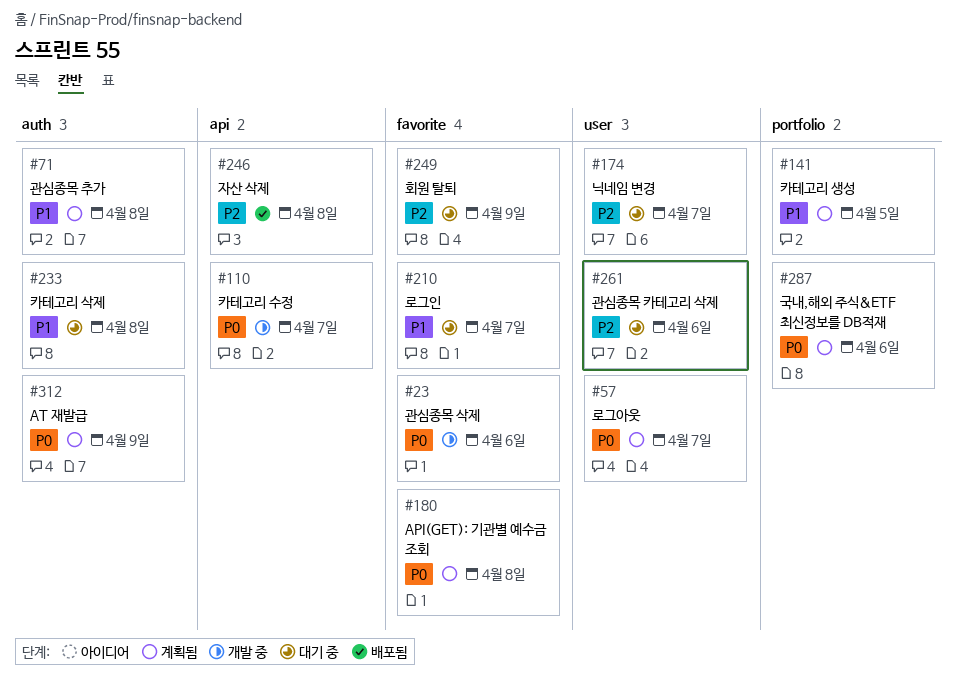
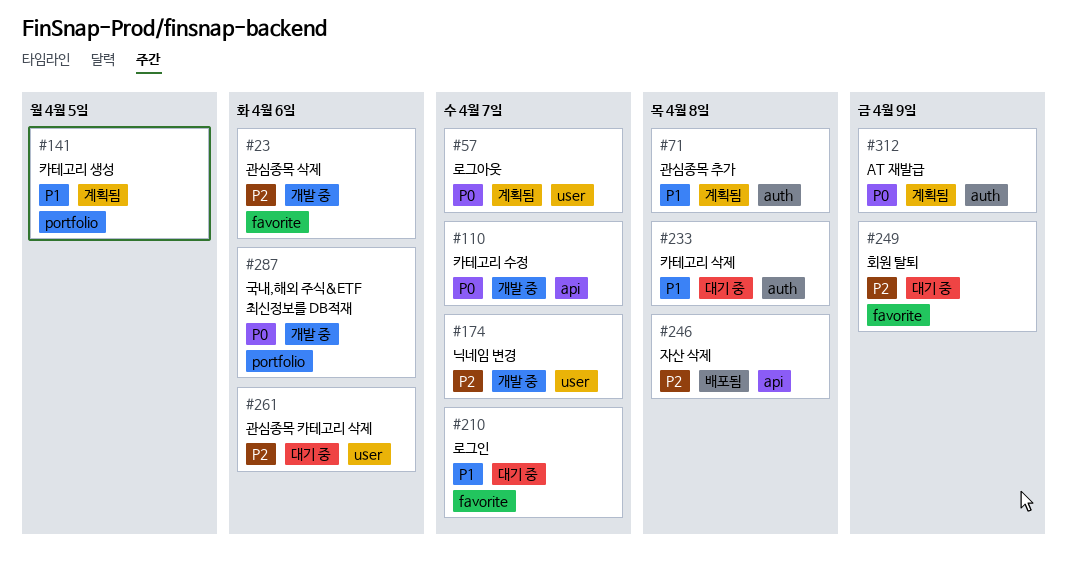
#23, priority: P0 -> P2
#174, status: 대기 중 -> 개발 중
#180: present -> none
#287, status: 계획됨 -> 개발 중

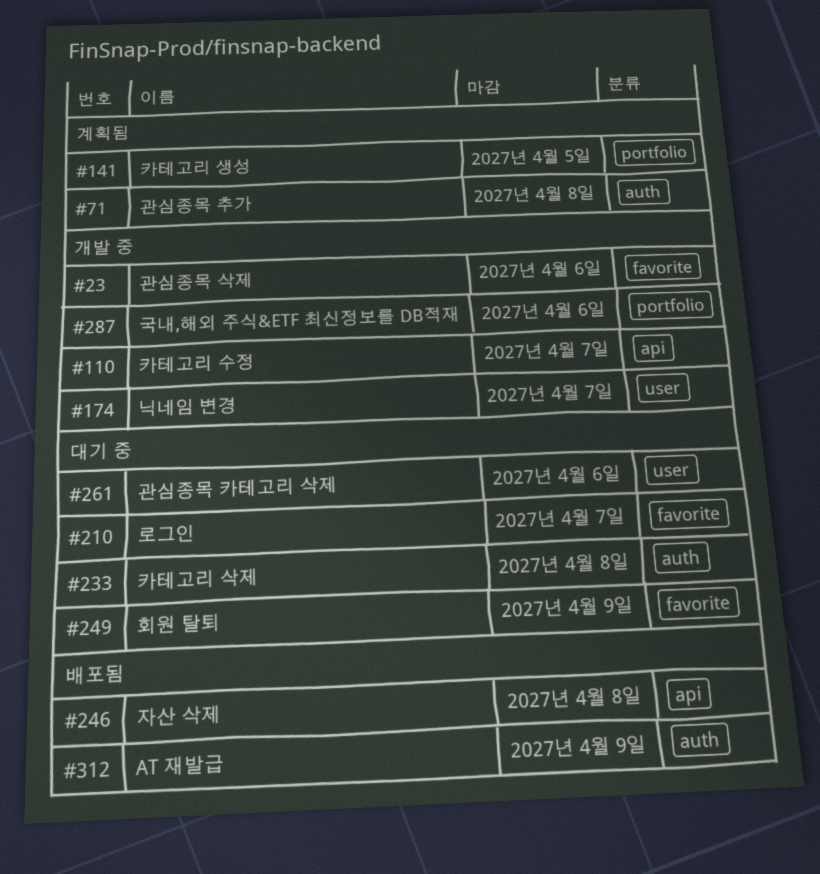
#57: present -> none
#312, status: 계획됨 -> 배포됨

